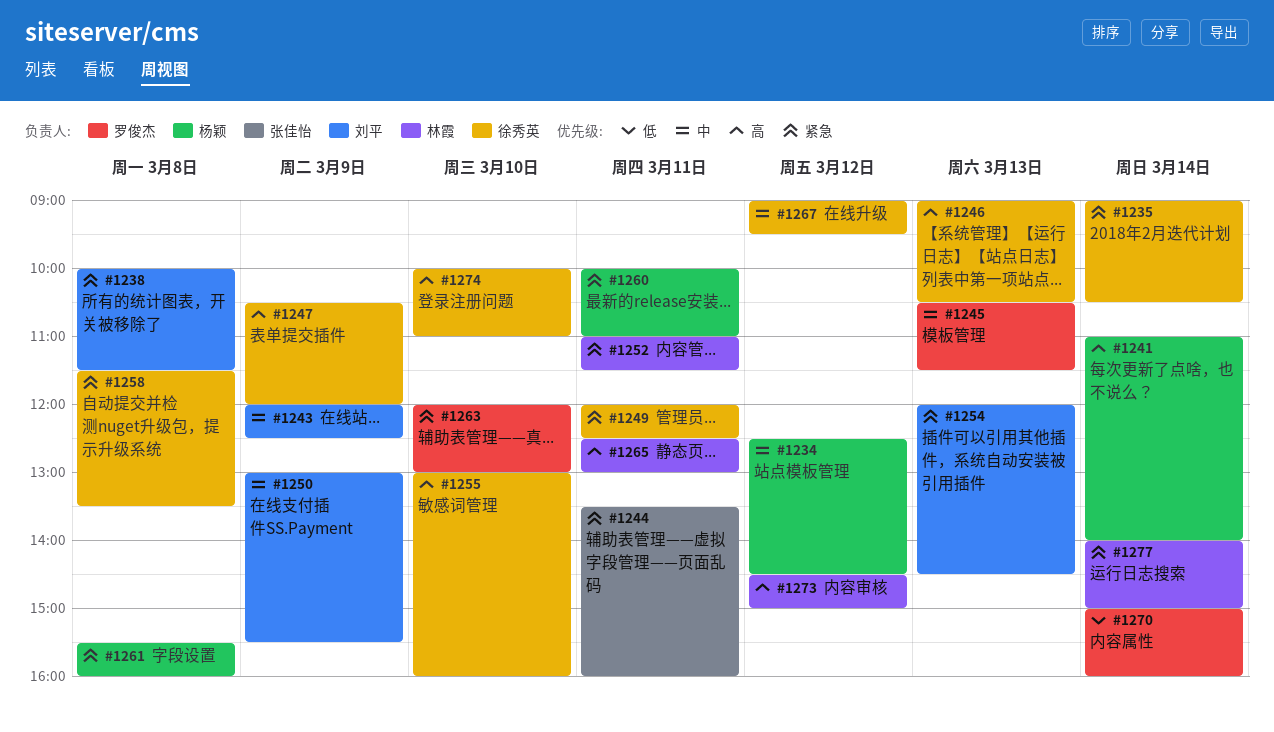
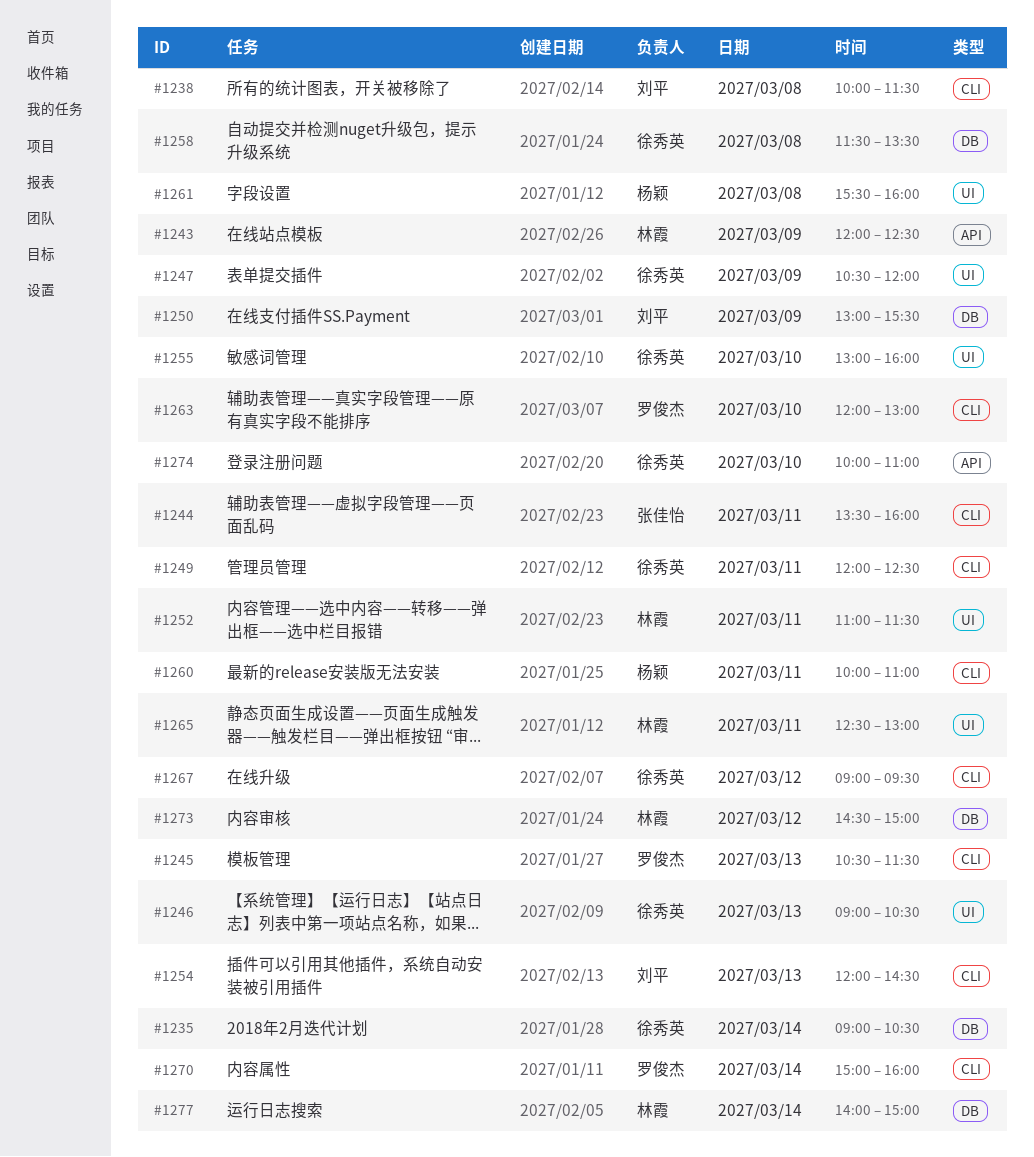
#1234: present -> none
#1241: present -> none
#1243, owner: 刘平 -> 林霞

